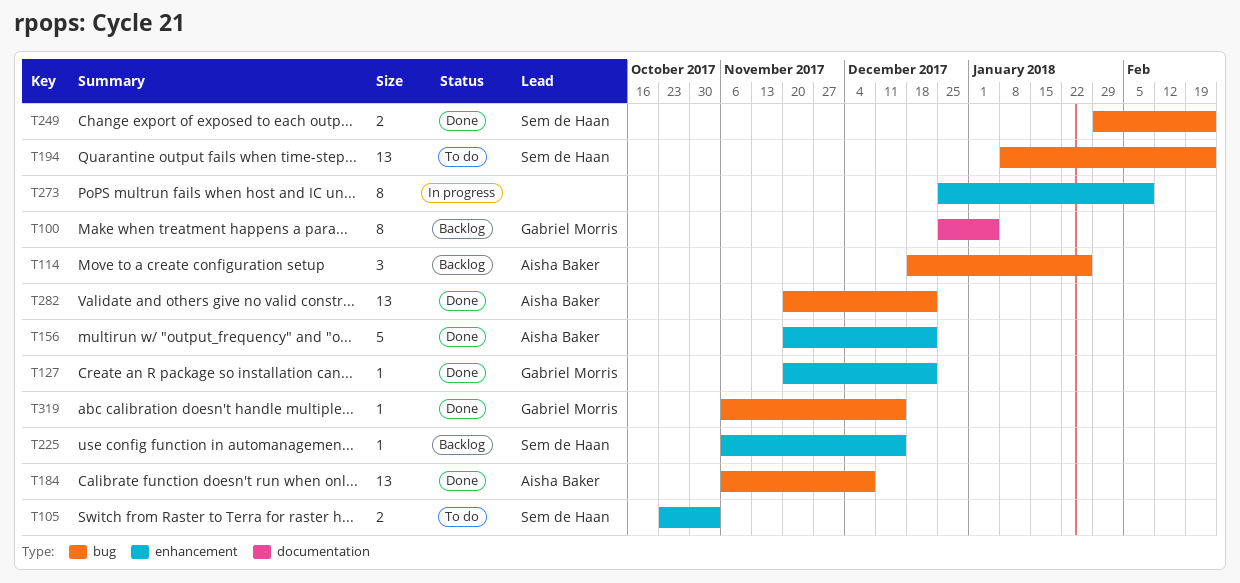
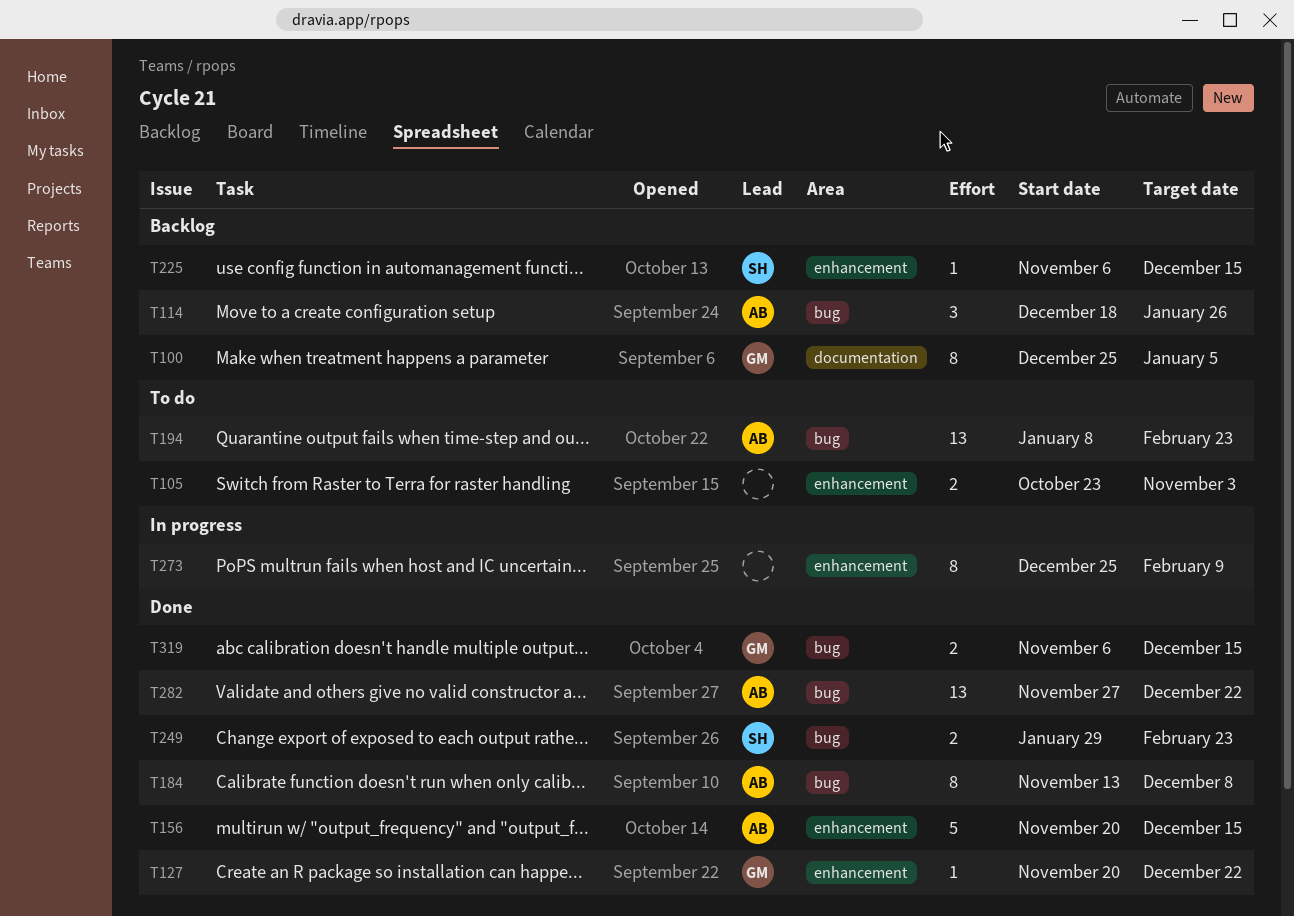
T105, owner: Sem de Haan -> none
T156, due: Dec 22 -> Dec 15
T184, estimate: 13 -> 8
T184, start: Nov 6 -> Nov 13
T194, owner: Sem de Haan -> Aisha Baker
T282, start: Nov 20 -> Nov 27
T319, estimate: 1 -> 2

